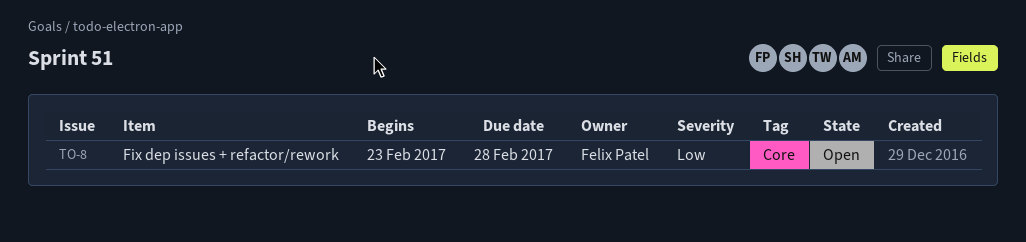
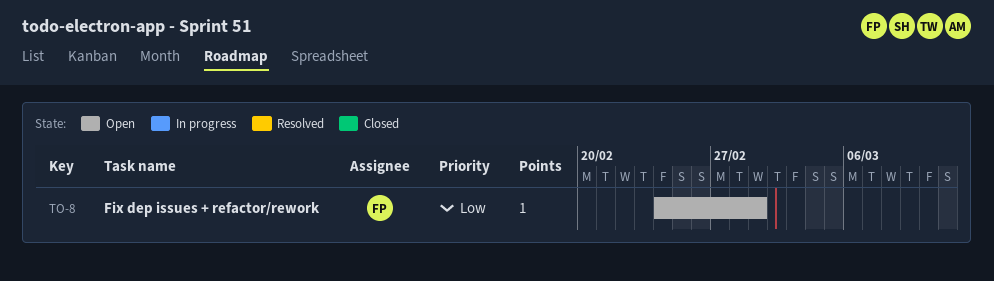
TO-8, start: Feb 23 -> Feb 24
TO-8, due: Feb 28 -> Mar 1

